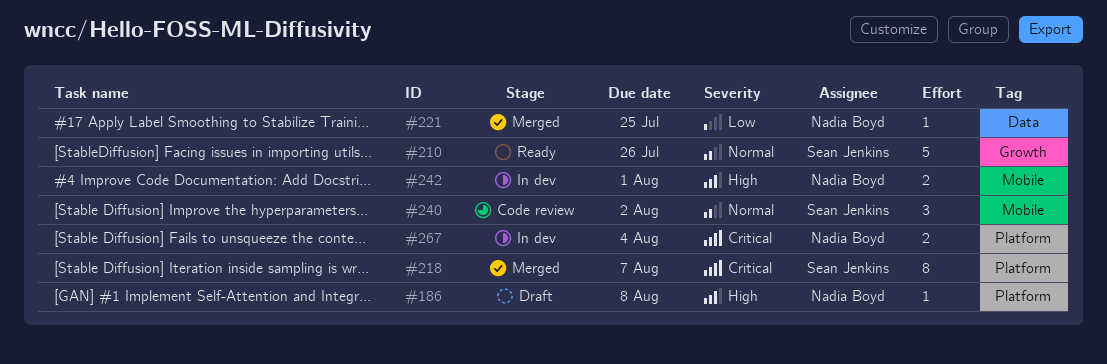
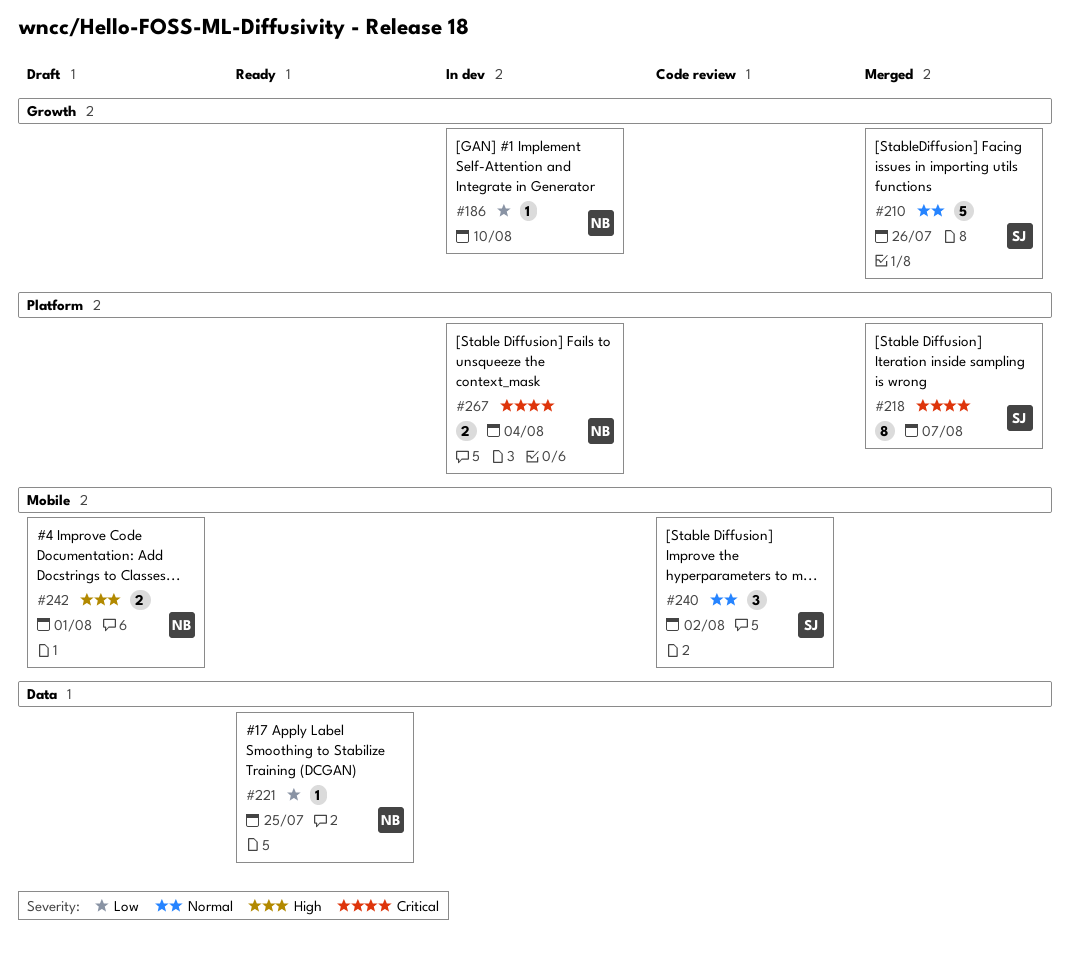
#186, status: Draft -> In dev
#186, priority: High -> Low
#186, label: Platform -> Growth
#186, due: Aug 8 -> Aug 10
#210, status: Ready -> Merged
#221, status: Merged -> Ready
#242, status: In dev -> Draft

